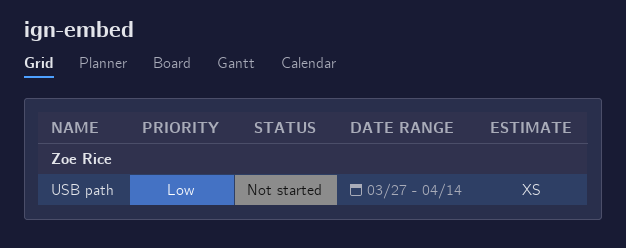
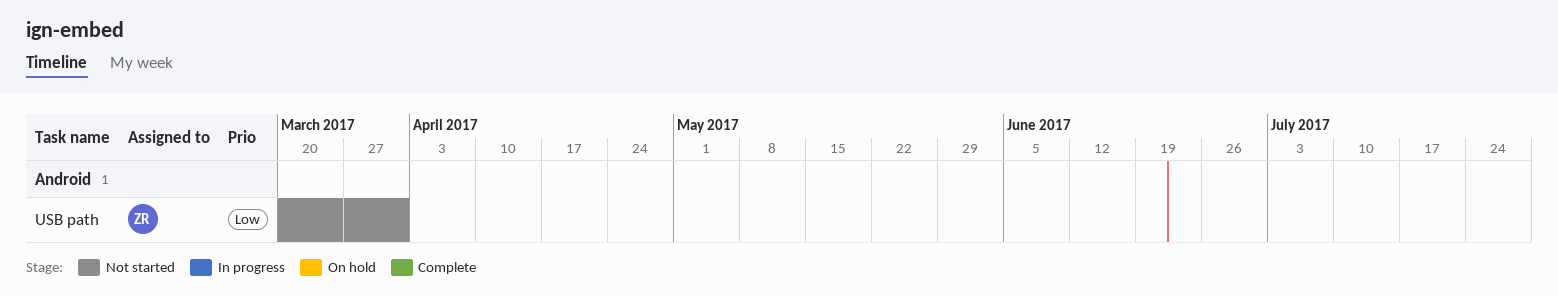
USB path, start: Mar 27 -> Mar 20
USB path, due: Apr 14 -> Mar 31

